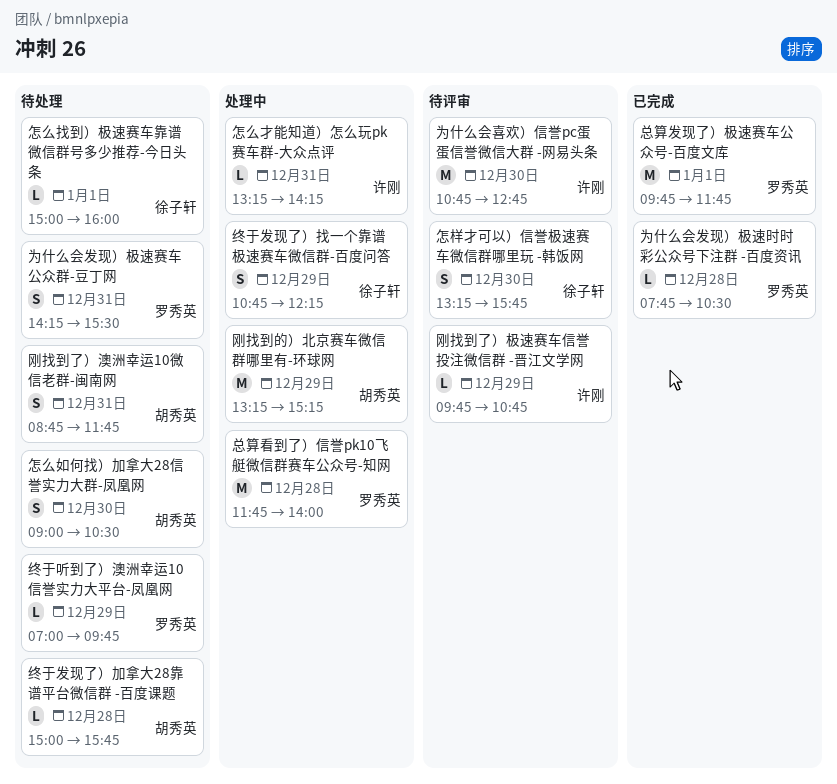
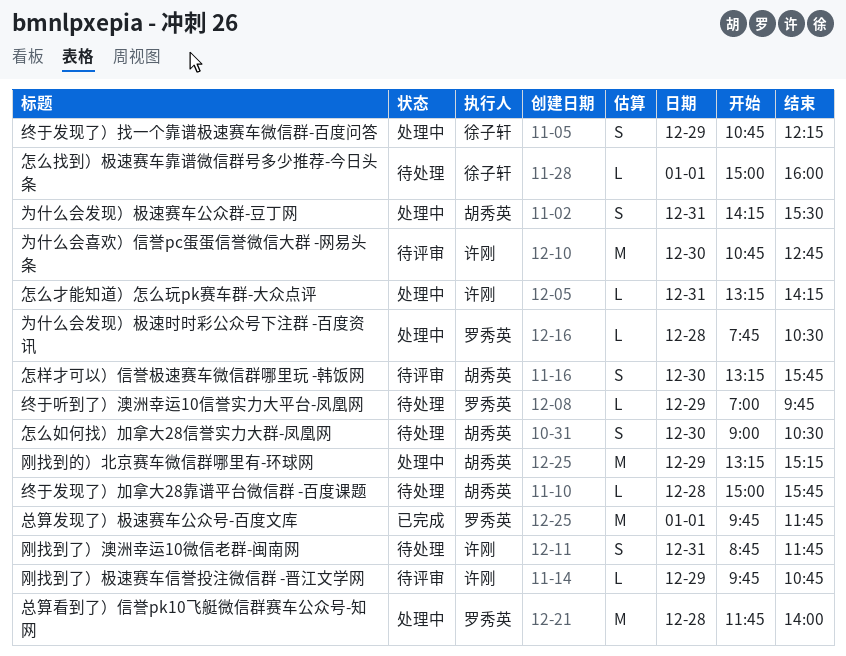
为什么会发现）极速时时彩公众号下注群 -百度资讯, status: 已完成 -> 处理中
为什么会发现）极速赛车公众群-豆丁网, status: 待处理 -> 处理中
为什么会发现）极速赛车公众群-豆丁网, owner: 罗秀英 -> 胡秀英
刚找到了）澳洲幸运10微信老群-闽南网, owner: 胡秀英 -> 许刚
怎样才可以）信誉极速赛车微信群哪里玩 -韩饭网, owner: 徐子轩 -> 胡秀英

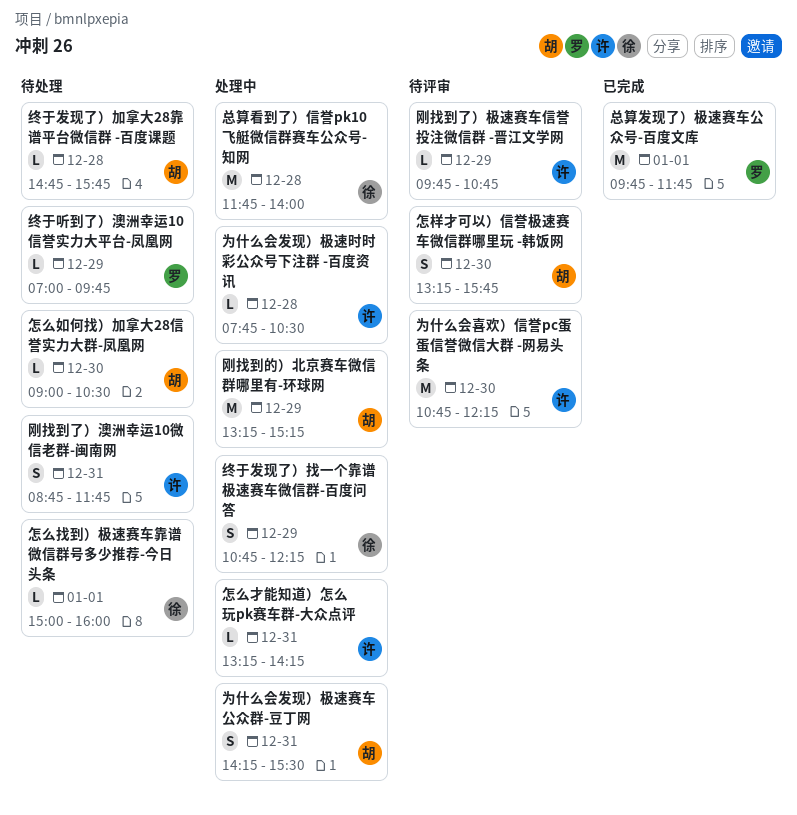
为什么会发现）极速时时彩公众号下注群 -百度资讯, owner: 罗秀英 -> 许刚
为什么会喜欢）信誉pc蛋蛋信誉微信大群 -网易头条, ends: 12:45 -> 12:15
怎么如何找）加拿大28信誉实力大群-凤凰网, estimate: S -> L
总算看到了）信誉pk10飞艇微信群赛车公众号-知网, owner: 罗秀英 -> 徐子轩
终于发现了）加拿大28靠谱平台微信群 -百度课题, begins: 15:00 -> 14:45

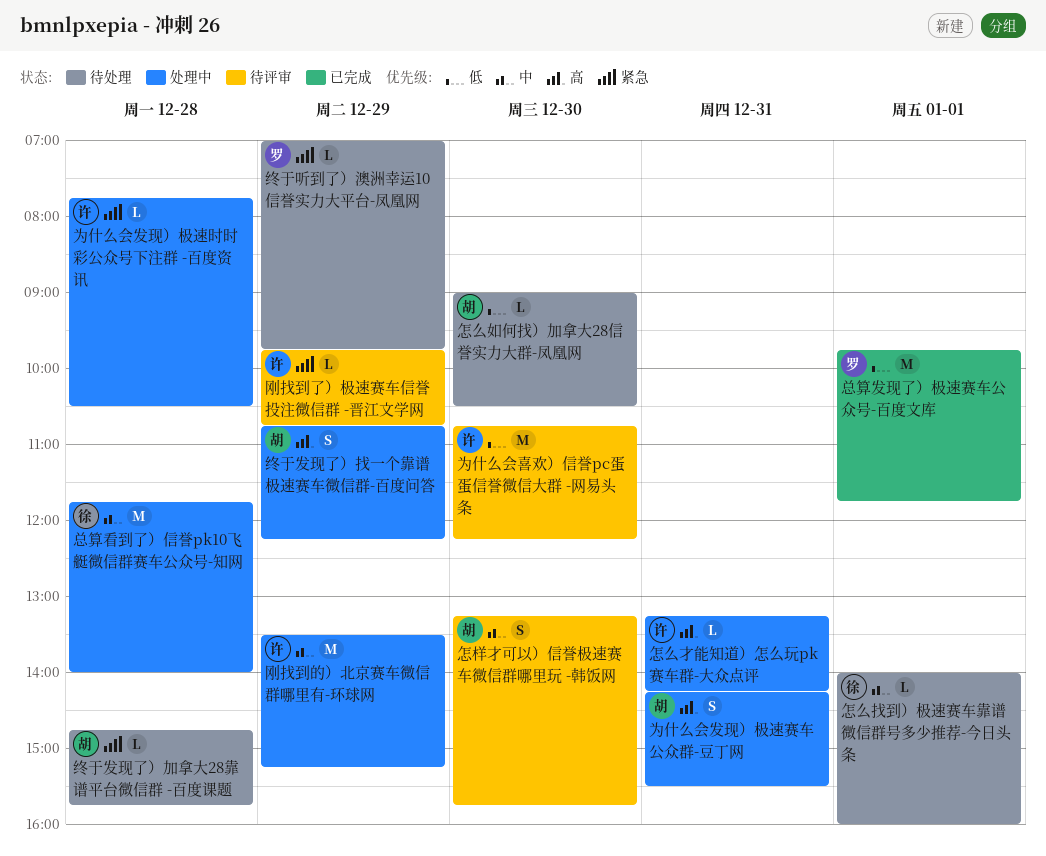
刚找到了）澳洲幸运10微信老群-闽南网: present -> none
刚找到的）北京赛车微信群哪里有-环球网, owner: 胡 -> 许
刚找到的）北京赛车微信群哪里有-环球网, begins: 13:15 -> 13:30
怎么找到）极速赛车靠谱微信群号多少推荐-今日头条, begins: 15:00 -> 14:00
终于发现了）找一个靠谱极速赛车微信群-百度问答, owner: 徐 -> 胡

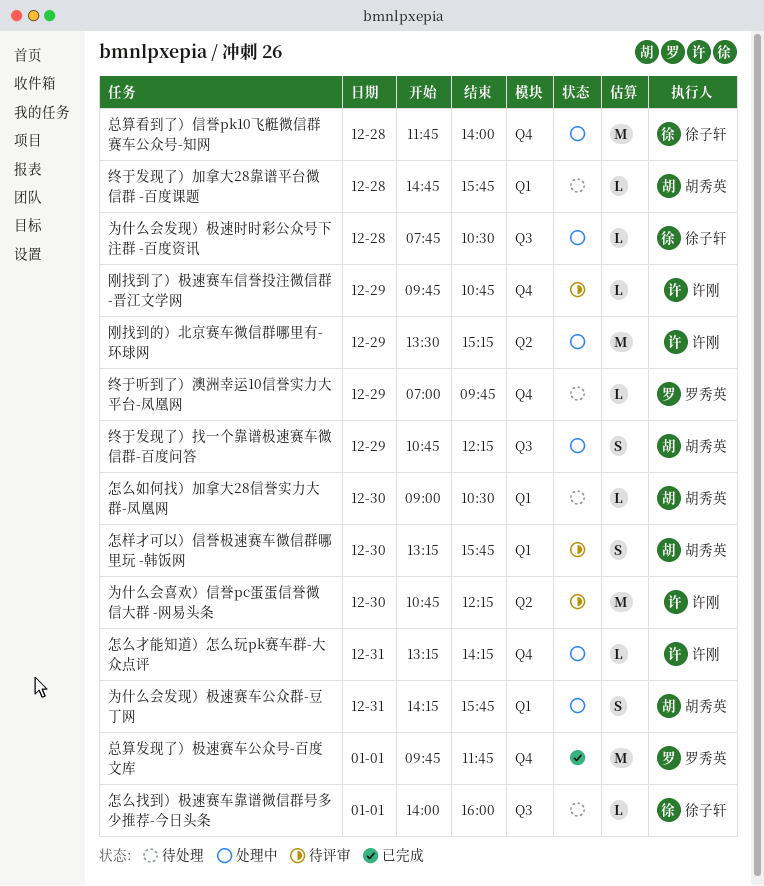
为什么会发现）极速时时彩公众号下注群 -百度资讯, owner: 许刚 -> 徐子轩
为什么会发现）极速赛车公众群-豆丁网, ends: 15:30 -> 15:45

